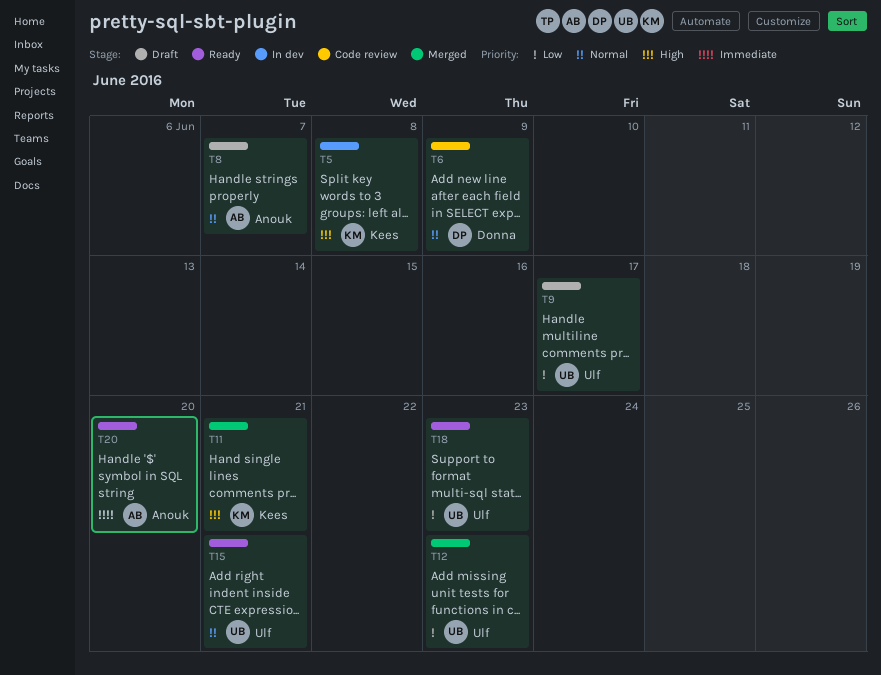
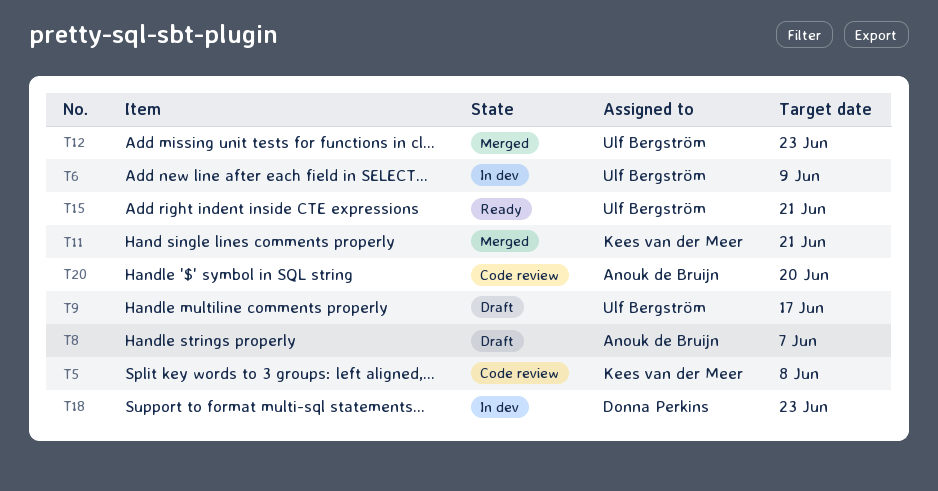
T5, status: In dev -> Code review
T6, status: Code review -> In dev
T6, owner: Donna Perkins -> Ulf Bergström
T18, status: Ready -> In dev
T18, owner: Ulf Bergström -> Donna Perkins
T20, status: Ready -> Code review

